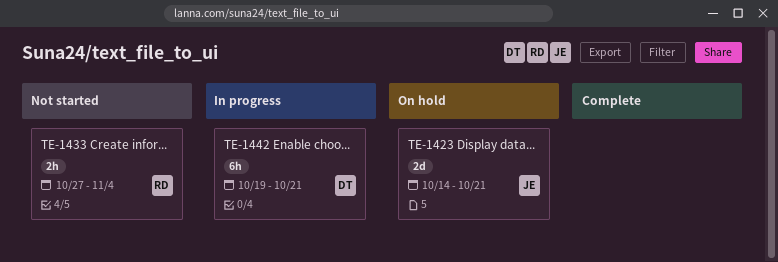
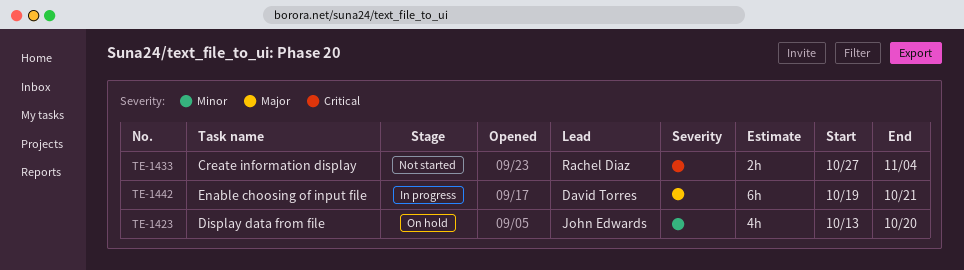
TE-1423, estimate: 2d -> 4h
TE-1423, start: Oct 14 -> Oct 13
TE-1423, due: Oct 21 -> Oct 20

